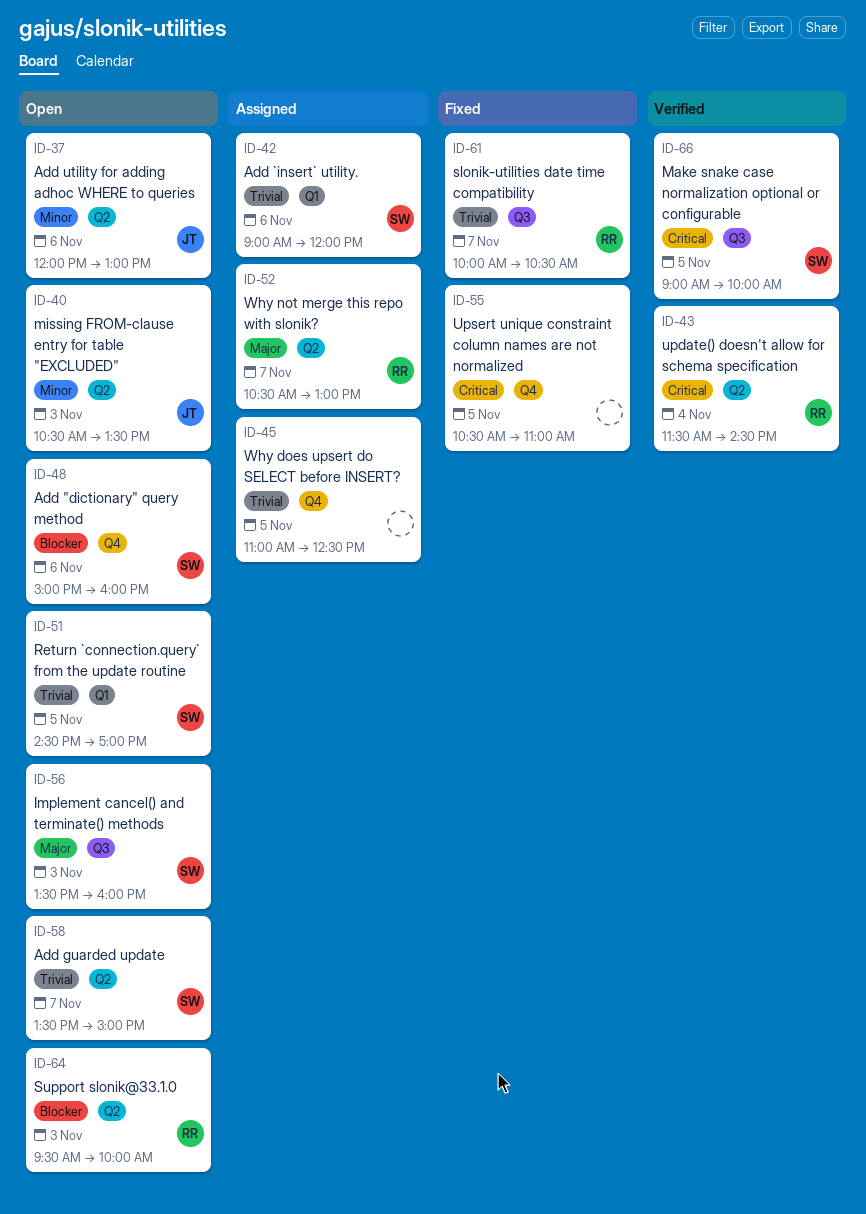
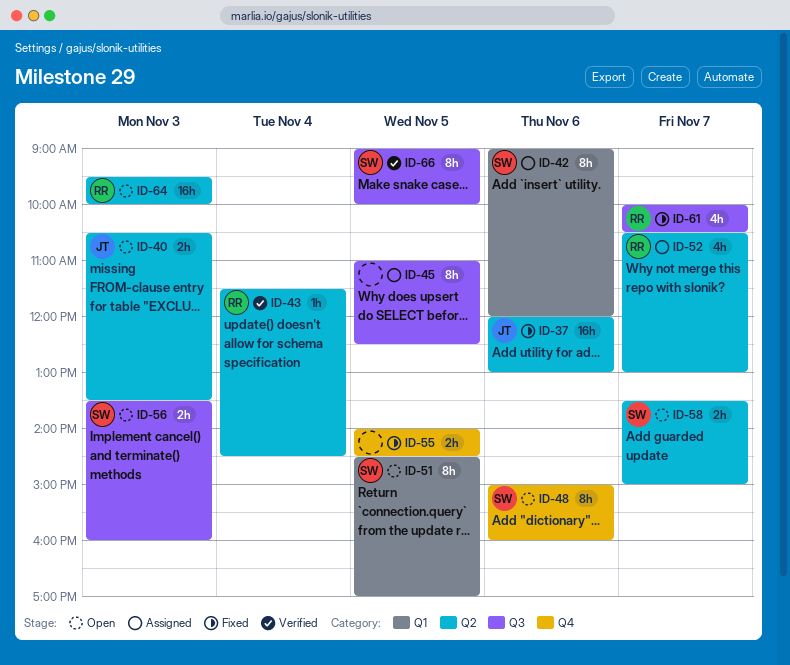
ID-37, status: Open -> Fixed
ID-45, label: Q4 -> Q3
ID-55, begins: 10:30 -> 14:00
ID-55, ends: 11:00 -> 14:30

